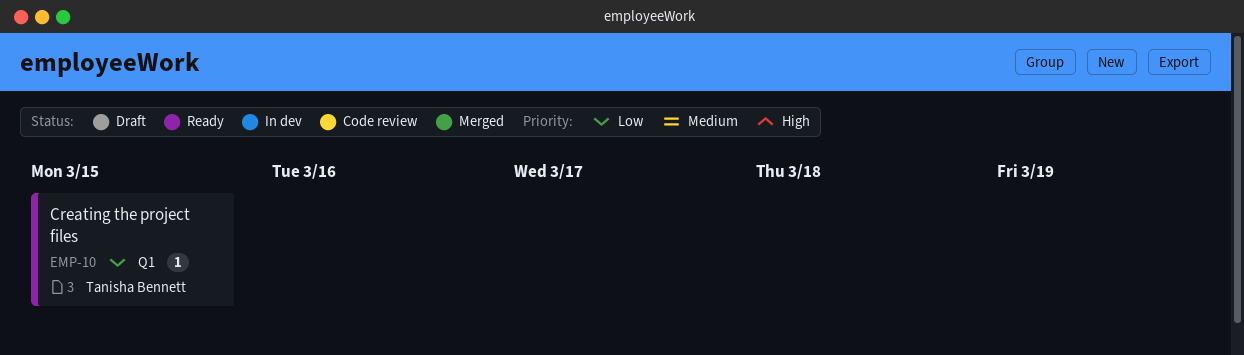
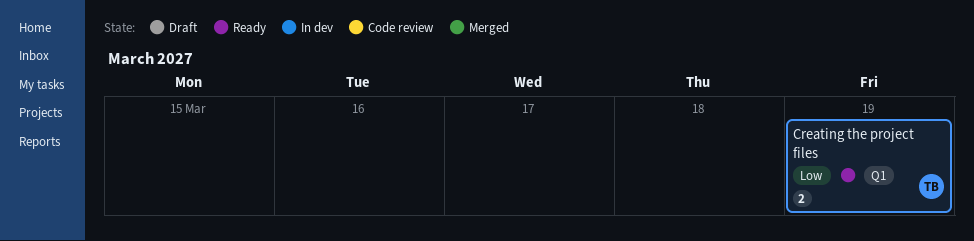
Creating the project files, estimate: 1 -> 2
Creating the project files, due: Mar 15 -> Mar 19

